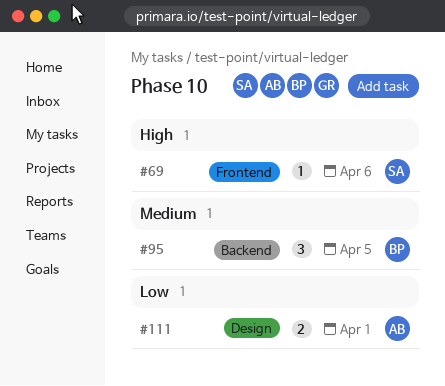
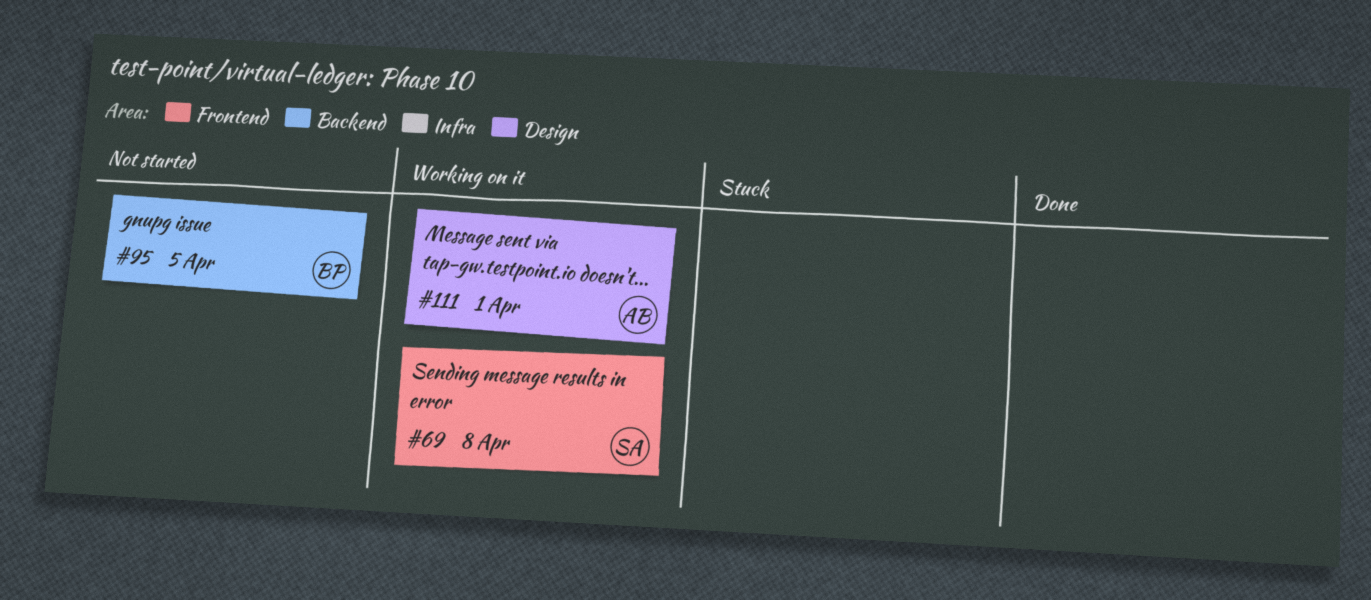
#69, due: Apr 6 -> Apr 8

